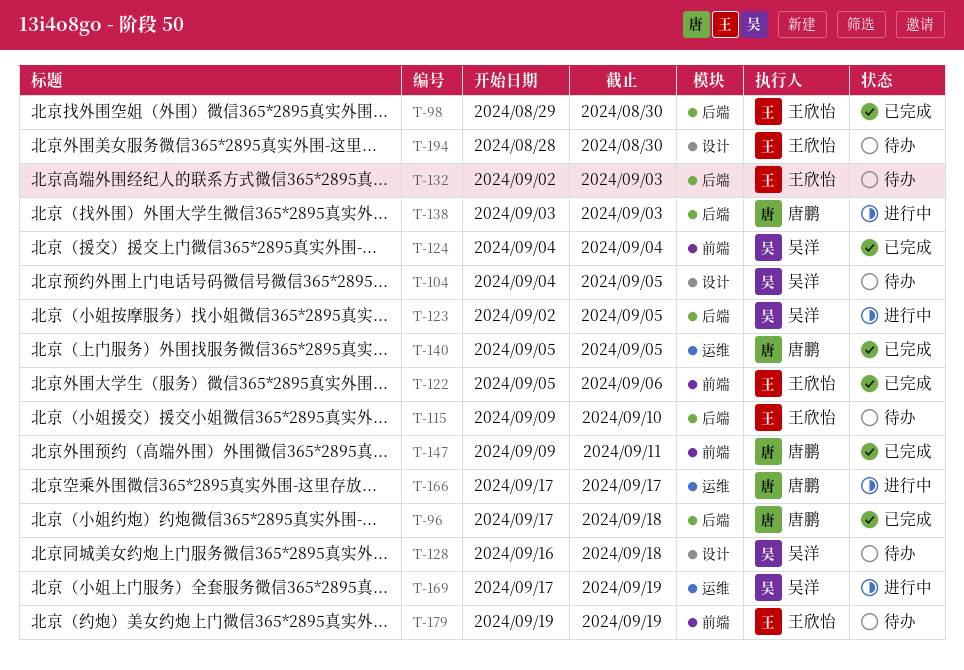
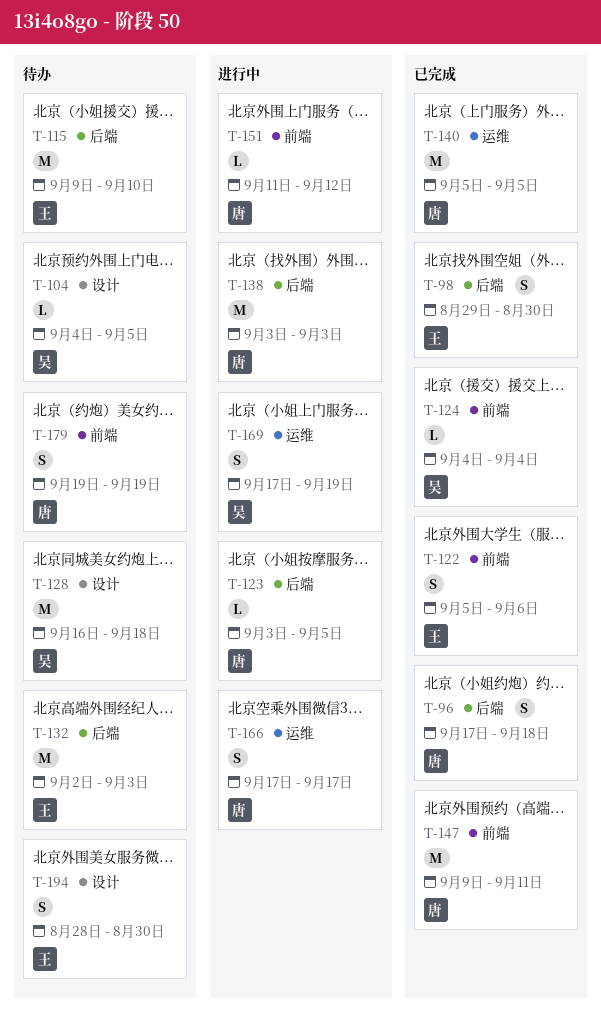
T-123, owner: 吴洋 -> 唐鹏
T-123, start: Sep 2 -> Sep 3
T-151: none -> present
T-179, owner: 王欣怡 -> 唐鹏

